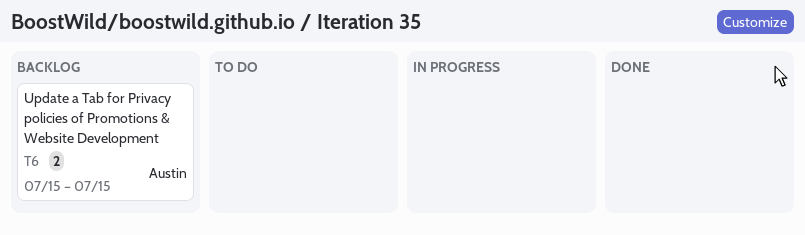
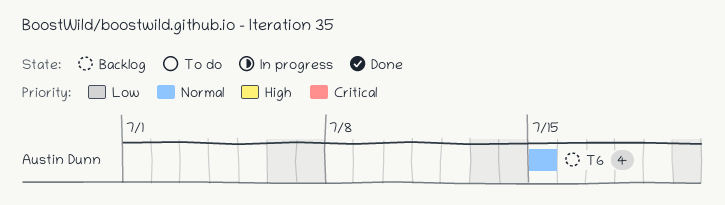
T6, estimate: 2 -> 4

